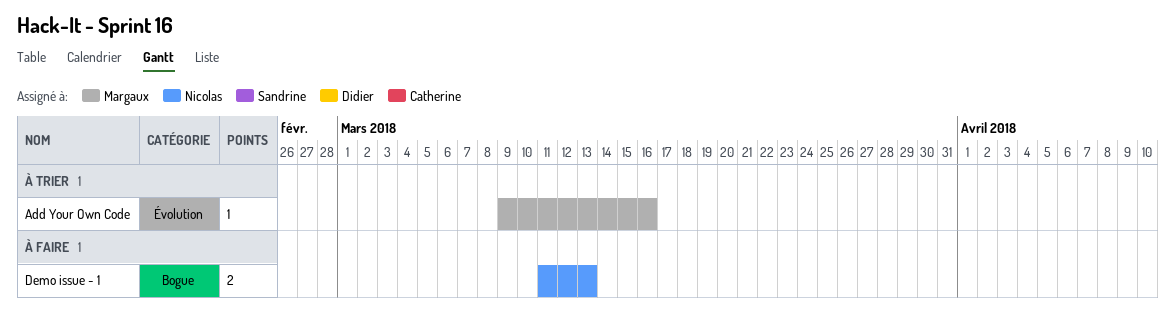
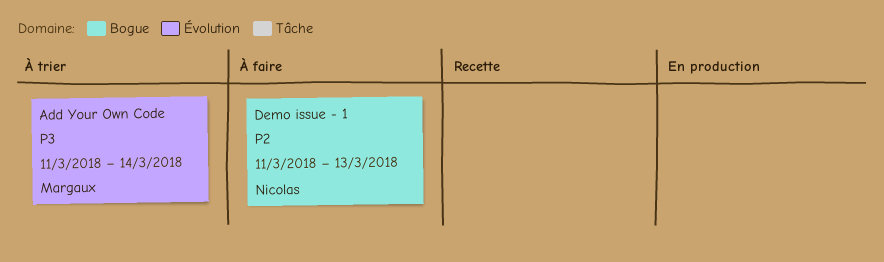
Add Your Own Code, start: Mar 9 -> Mar 11
Add Your Own Code, due: Mar 16 -> Mar 14

